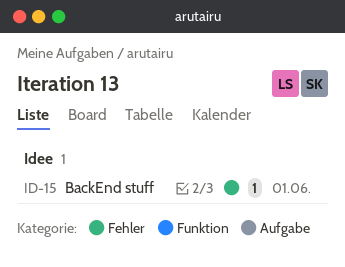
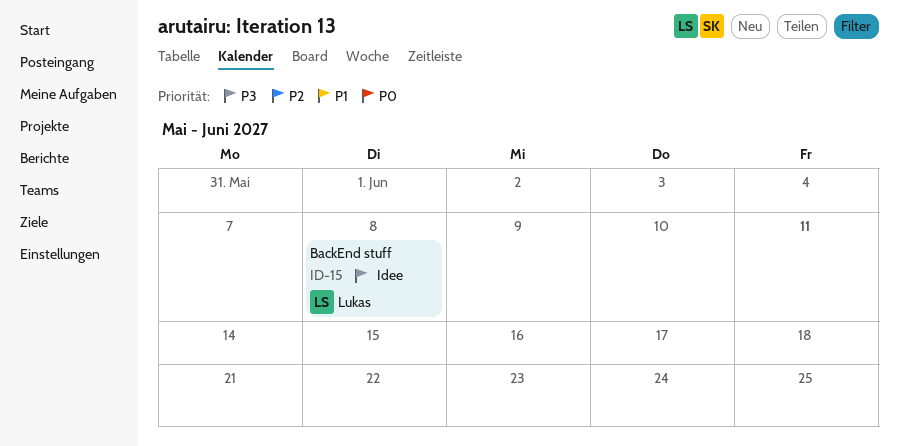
ID-15, due: Jun 1 -> Jun 8

